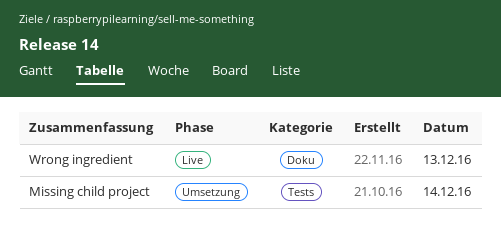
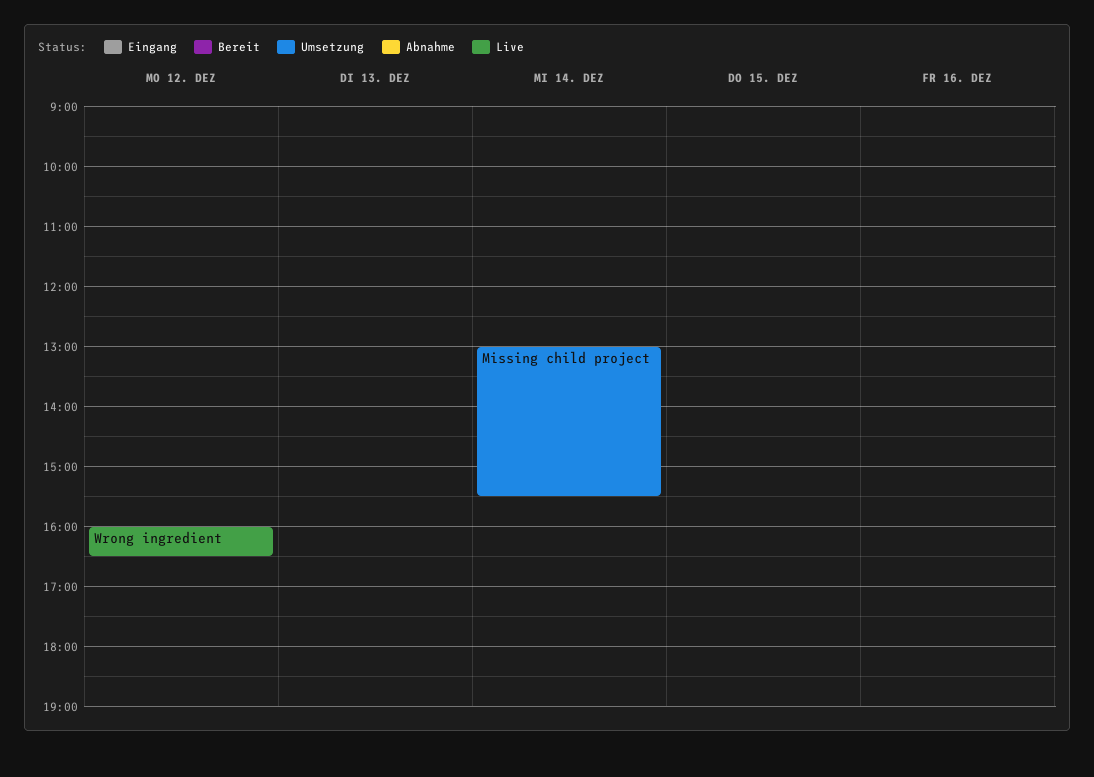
Wrong ingredient, day: Dec 13 -> Dec 12

